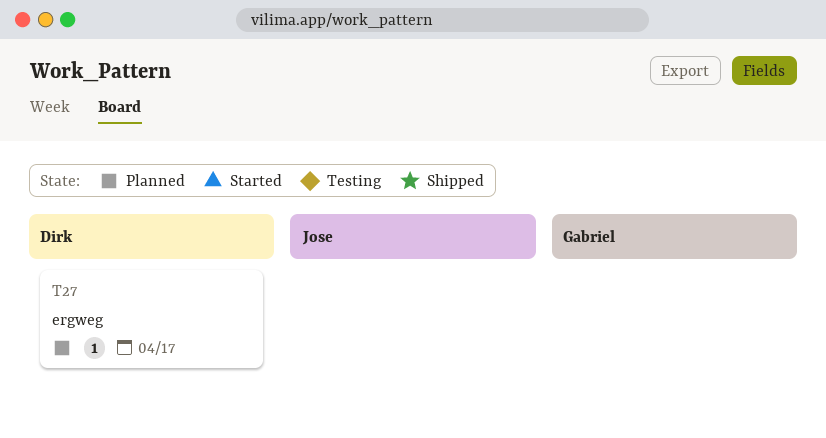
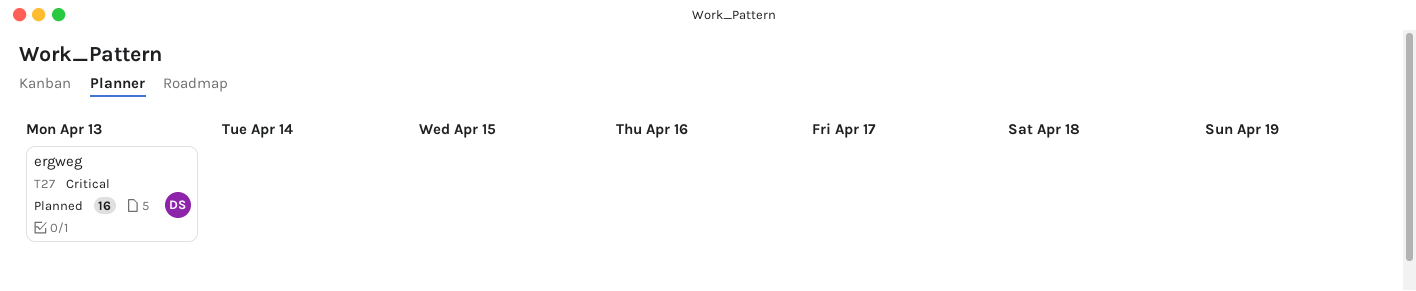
T27, estimate: 1 -> 16
T27, due: Apr 17 -> Apr 13

